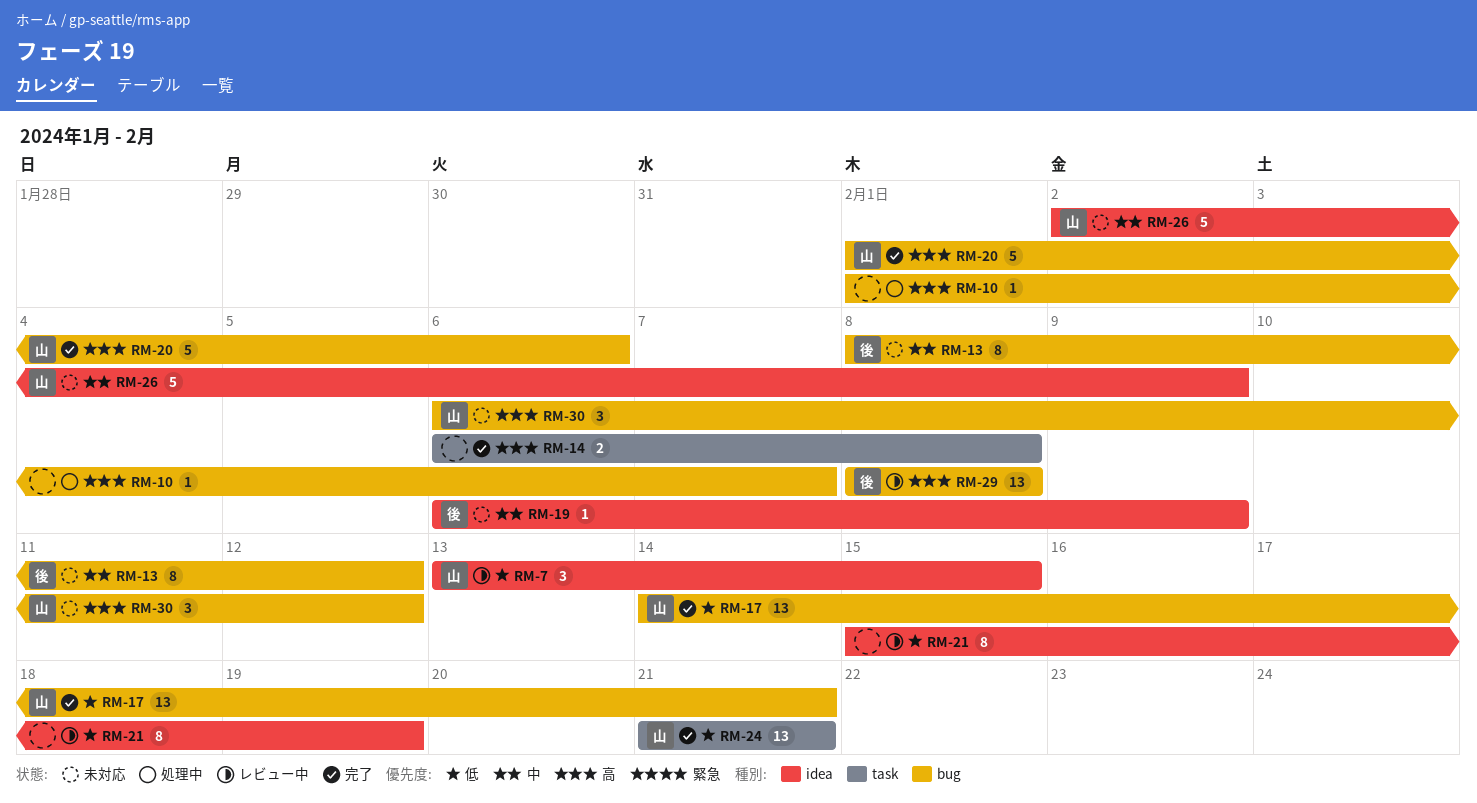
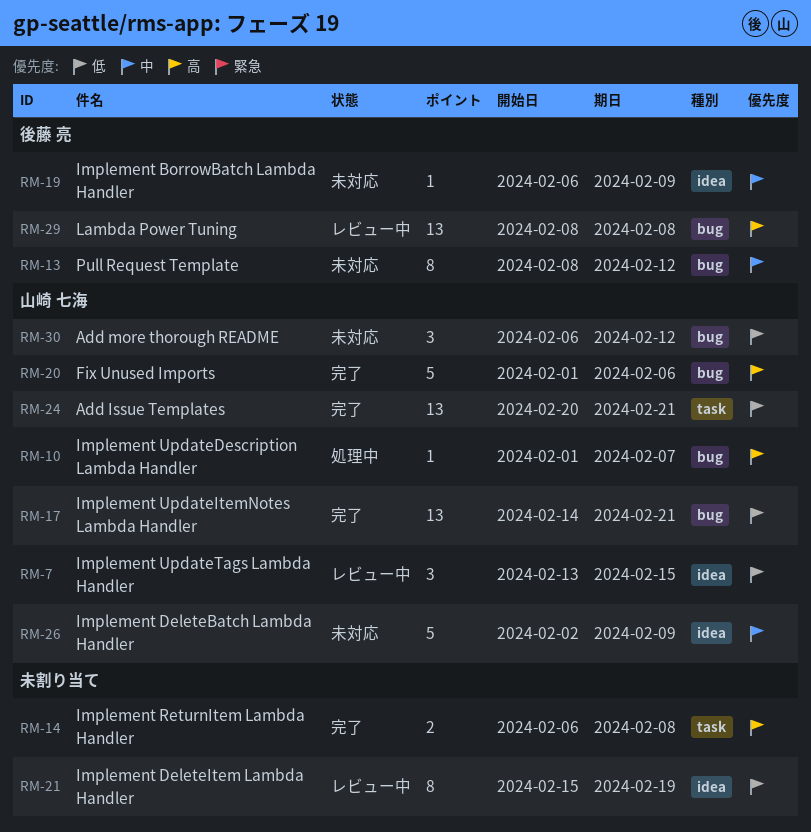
RM-10, owner: none -> 山崎 七海
RM-24, start: Feb 21 -> Feb 20
RM-30, priority: 高 -> 低

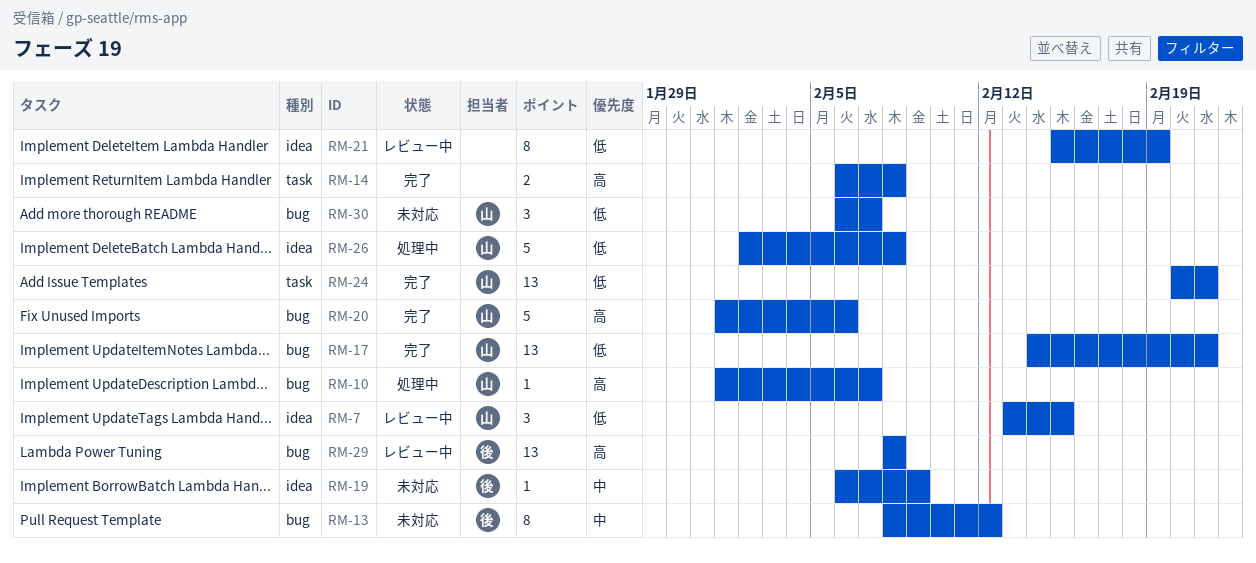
RM-26, status: 未対応 -> 処理中
RM-26, priority: 中 -> 低
RM-26, due: Feb 9 -> Feb 8
RM-30, due: Feb 12 -> Feb 7

